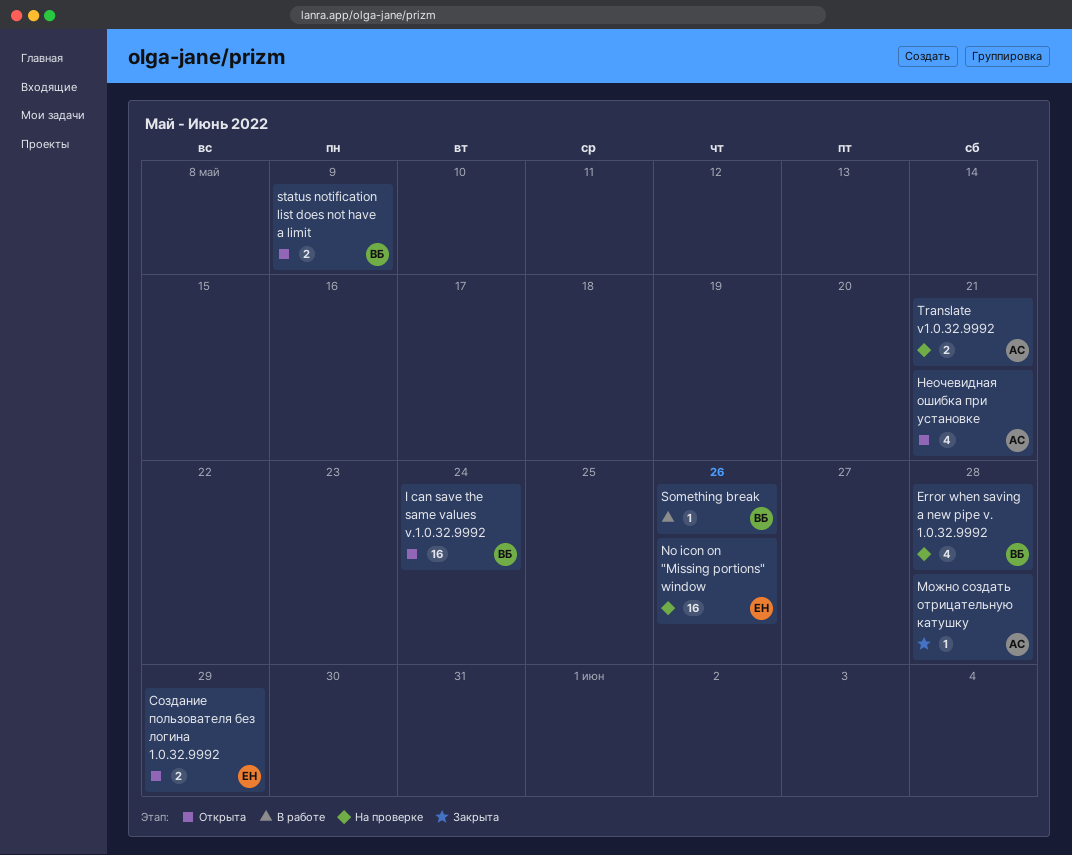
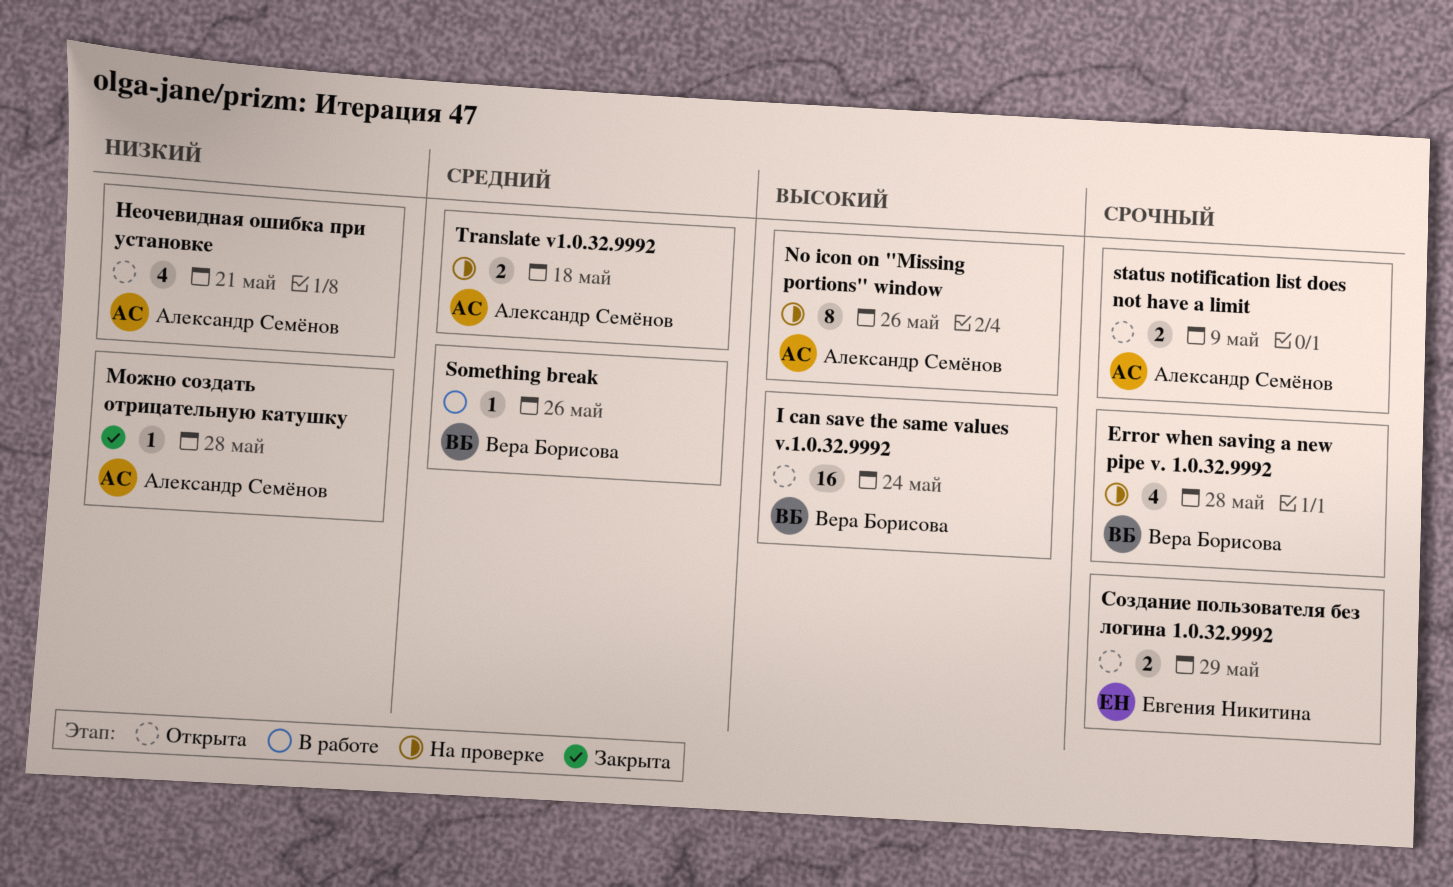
No icon on "Missing portions" window, owner: Евгения Никитина -> Александр Семёнов
No icon on "Missing portions" window, estimate: 16 -> 8
status notification list does not have a limit, owner: Вера Борисова -> Александр Семёнов
Translate v1.0.32.9992, due: May 21 -> May 18

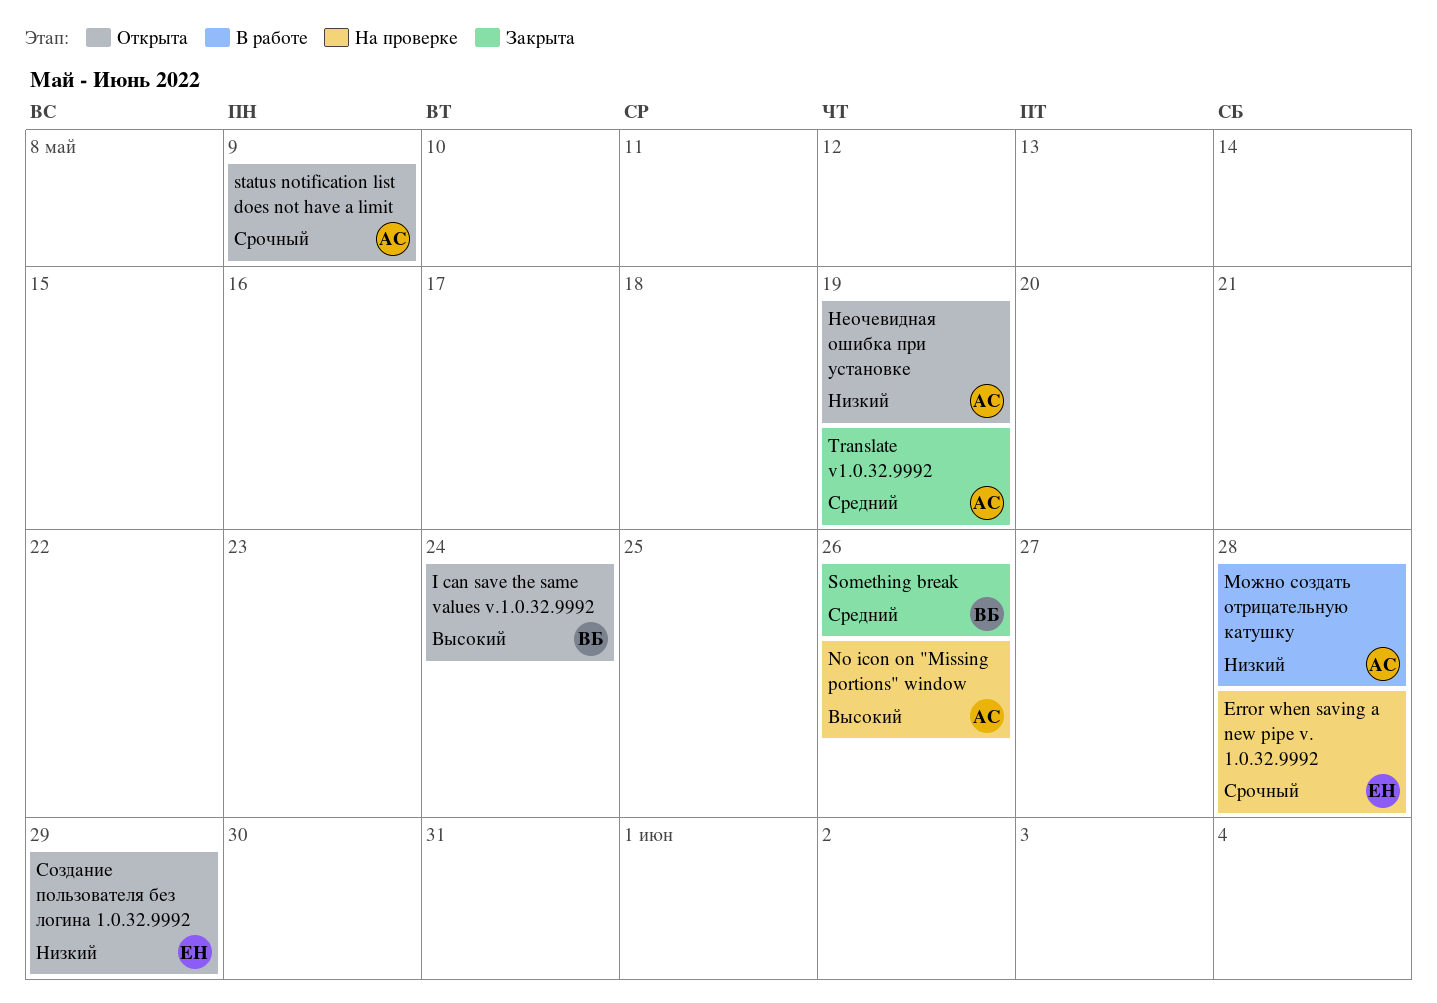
Error when saving a new pipe v. 1.0.32.9992, owner: Вера Борисова -> Евгения Никитина
Something break, status: В работе -> Закрыта
Translate v1.0.32.9992, status: На проверке -> Закрыта
Translate v1.0.32.9992, due: May 18 -> May 19
Можно создать отрицательную катушку, status: Закрыта -> В работе
Неочевидная ошибка при установке, due: May 21 -> May 19
Создание пользователя без логина 1.0.32.9992, priority: Срочный -> Низкий

